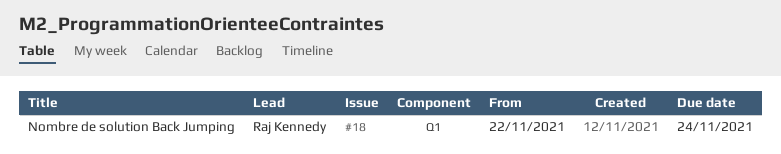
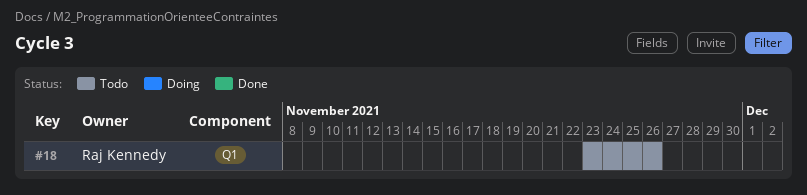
#18, start: Nov 22 -> Nov 23
#18, due: Nov 24 -> Nov 26

